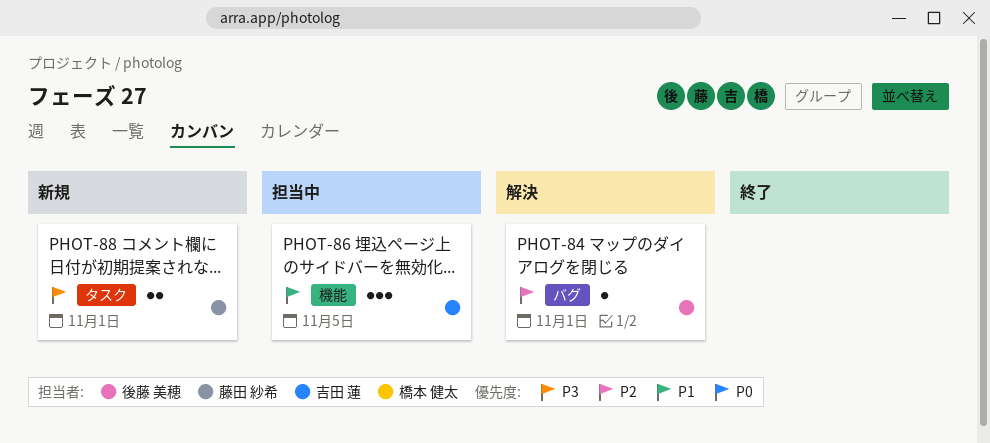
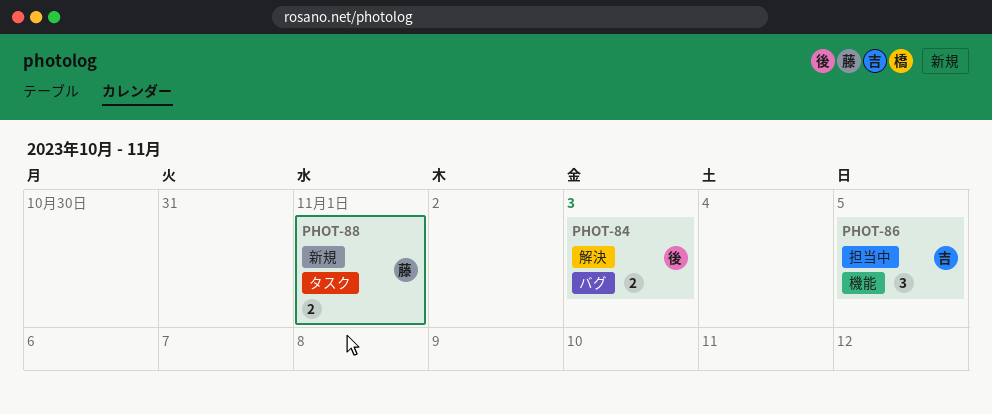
PHOT-84, estimate: 1 -> 2
PHOT-84, due: Nov 1 -> Nov 3

